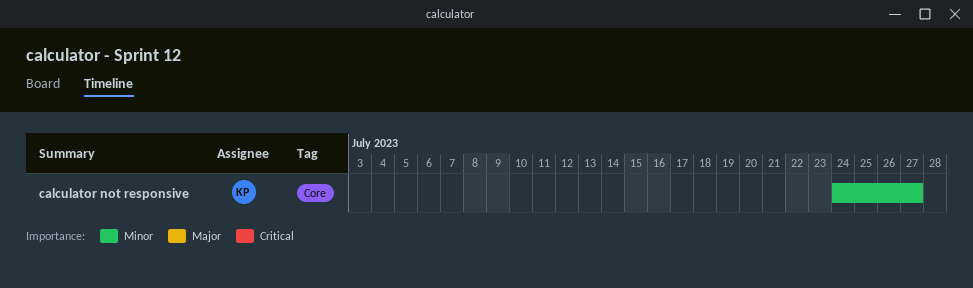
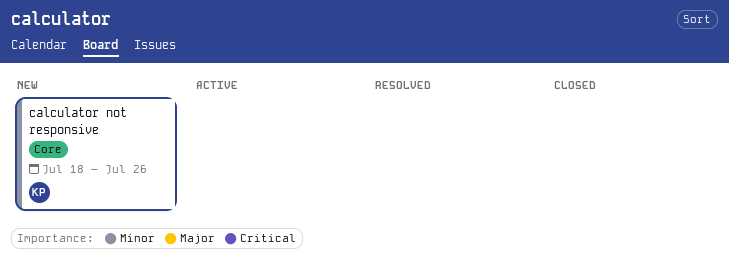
calculator not responsive, start: Jul 24 -> Jul 18
calculator not responsive, due: Jul 27 -> Jul 26

